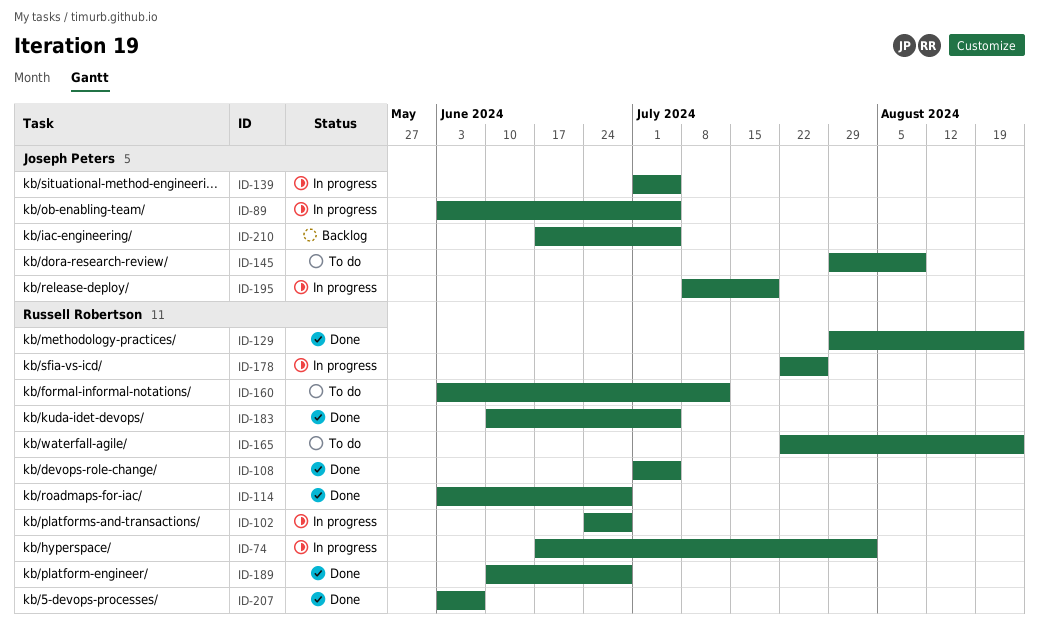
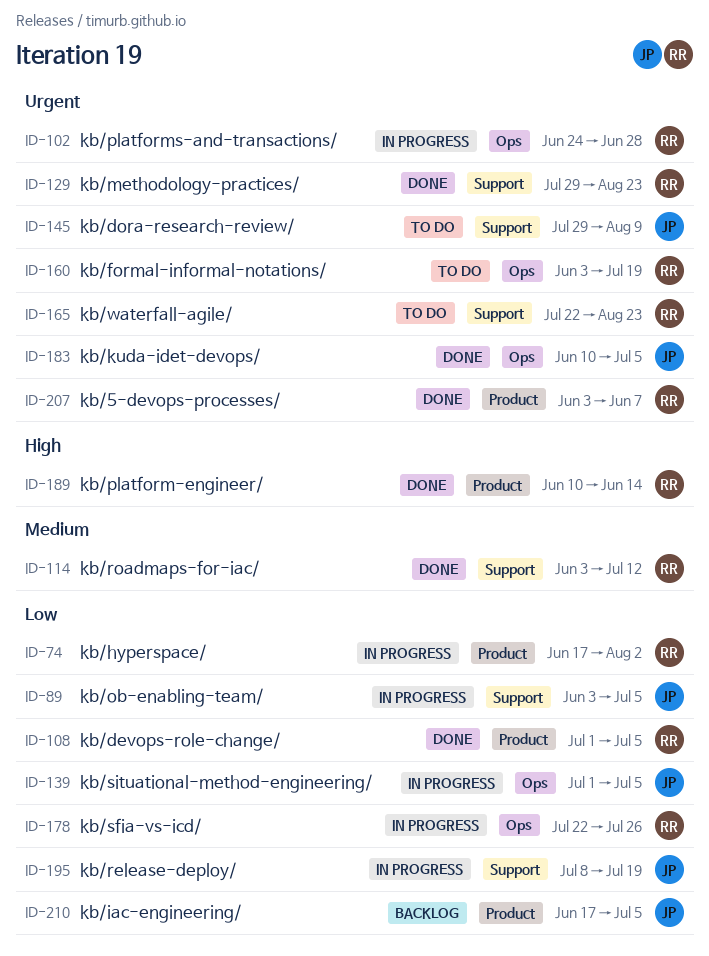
ID-114, due: Jun 28 -> Jul 12
ID-160, due: Jul 12 -> Jul 19
ID-183, owner: Russell Robertson -> Joseph Peters
ID-189, due: Jun 28 -> Jun 14

